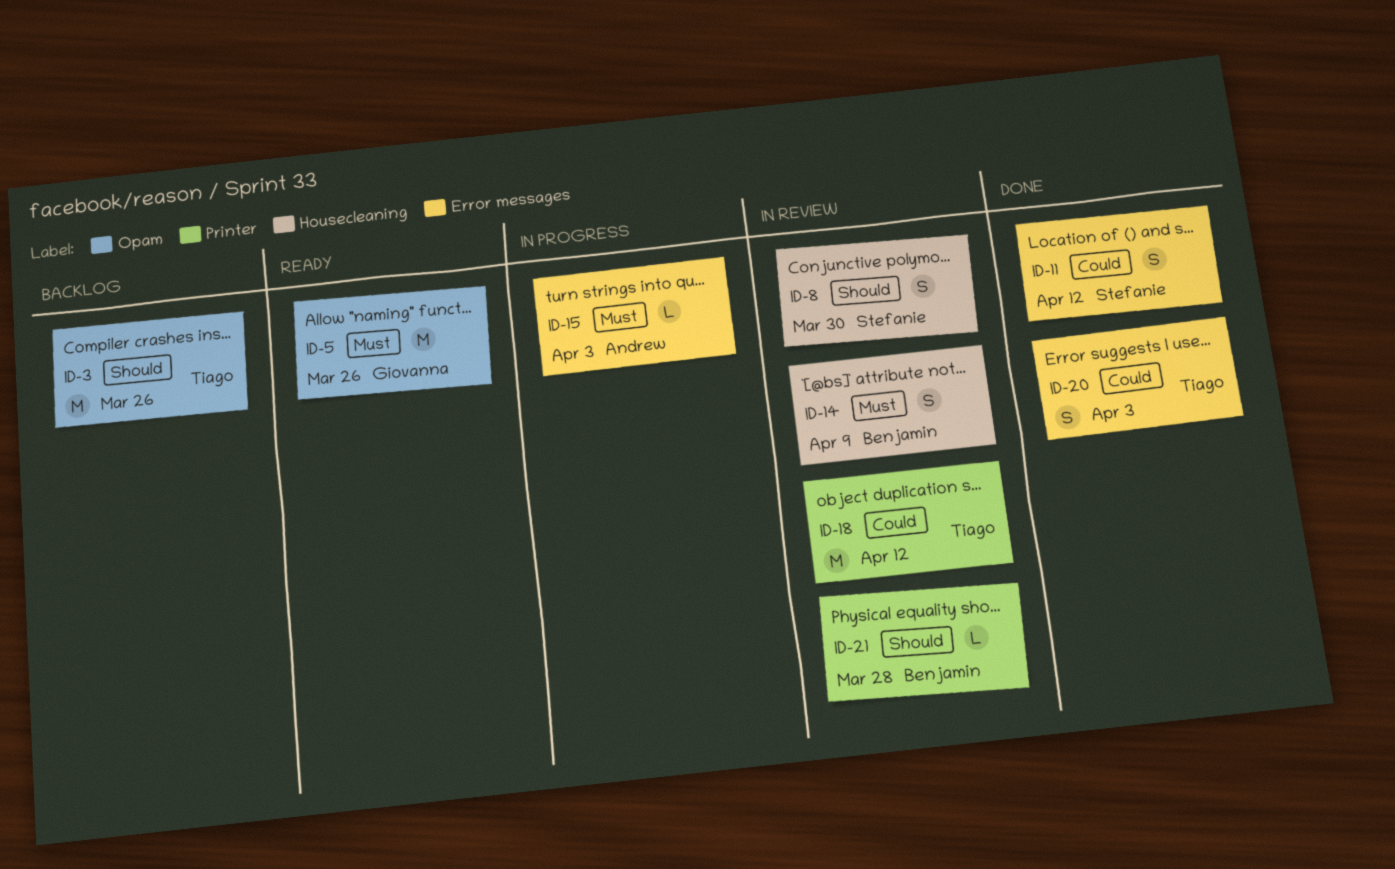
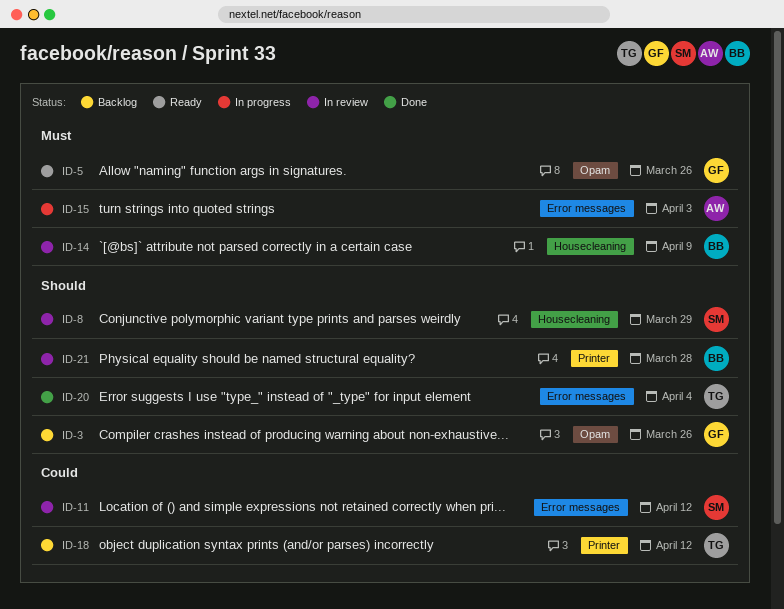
ID-3, owner: Tiago -> Giovanna
ID-8, due: Mar 30 -> Mar 29
ID-11, status: Done -> In review
ID-18, status: In review -> Backlog
ID-20, priority: Could -> Should
ID-20, due: Apr 3 -> Apr 4

